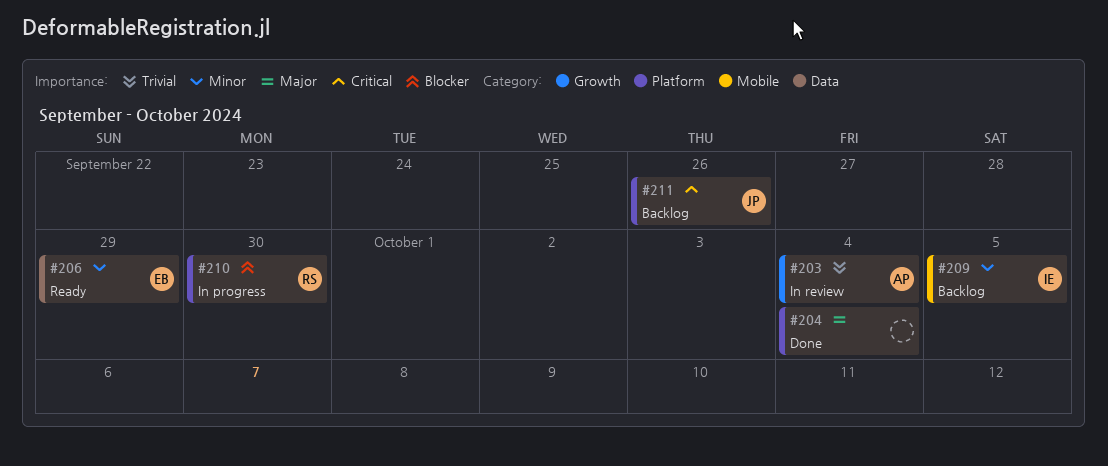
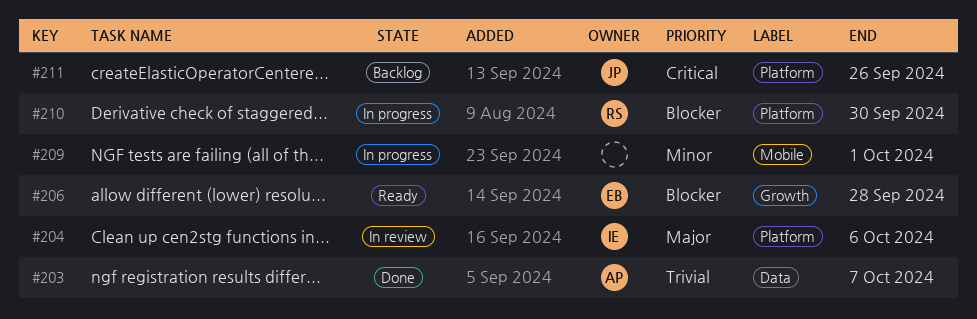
#203, status: In review -> Done
#203, label: Growth -> Data
#203, due: Oct 4 -> Oct 7
#204, status: Done -> In review
#204, owner: none -> IE
#204, due: Oct 4 -> Oct 6
#206, priority: Minor -> Blocker
#206, label: Data -> Growth
#206, due: Sep 29 -> Sep 28
#209, status: Backlog -> In progress
#209, owner: IE -> none
#209, due: Oct 5 -> Oct 1

